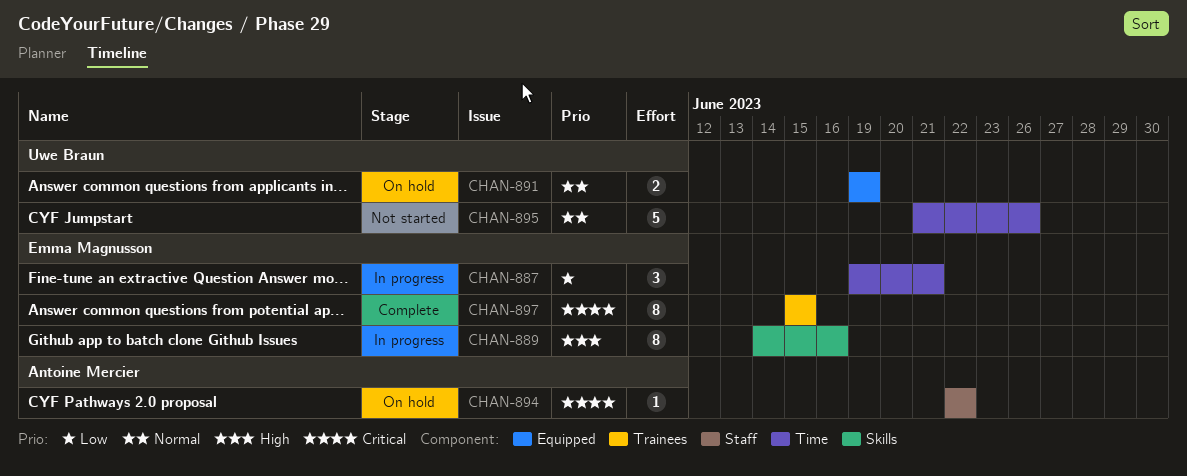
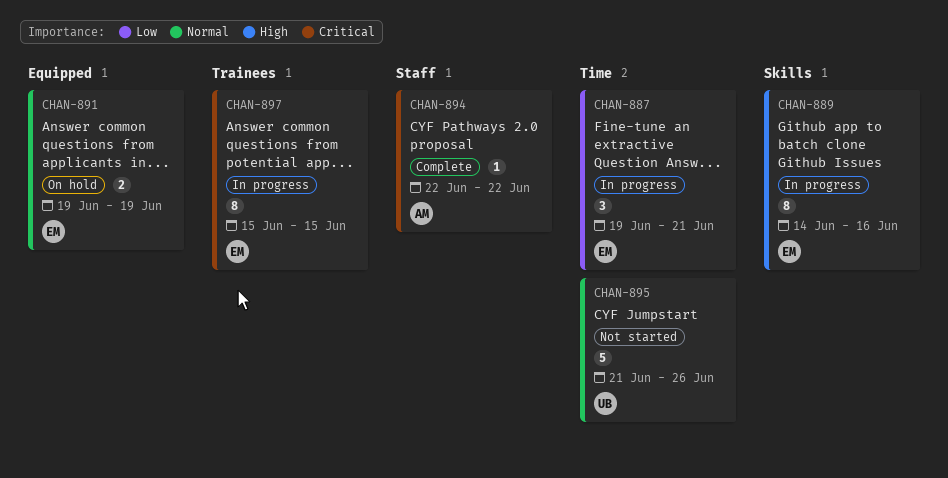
CHAN-891, owner: Uwe Braun -> Emma Magnusson
CHAN-894, status: On hold -> Complete
CHAN-897, status: Complete -> In progress

